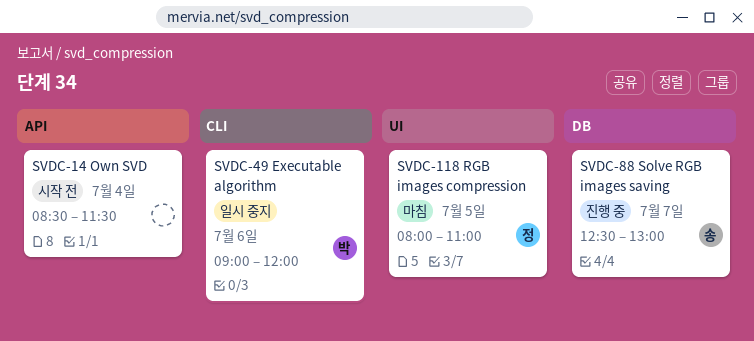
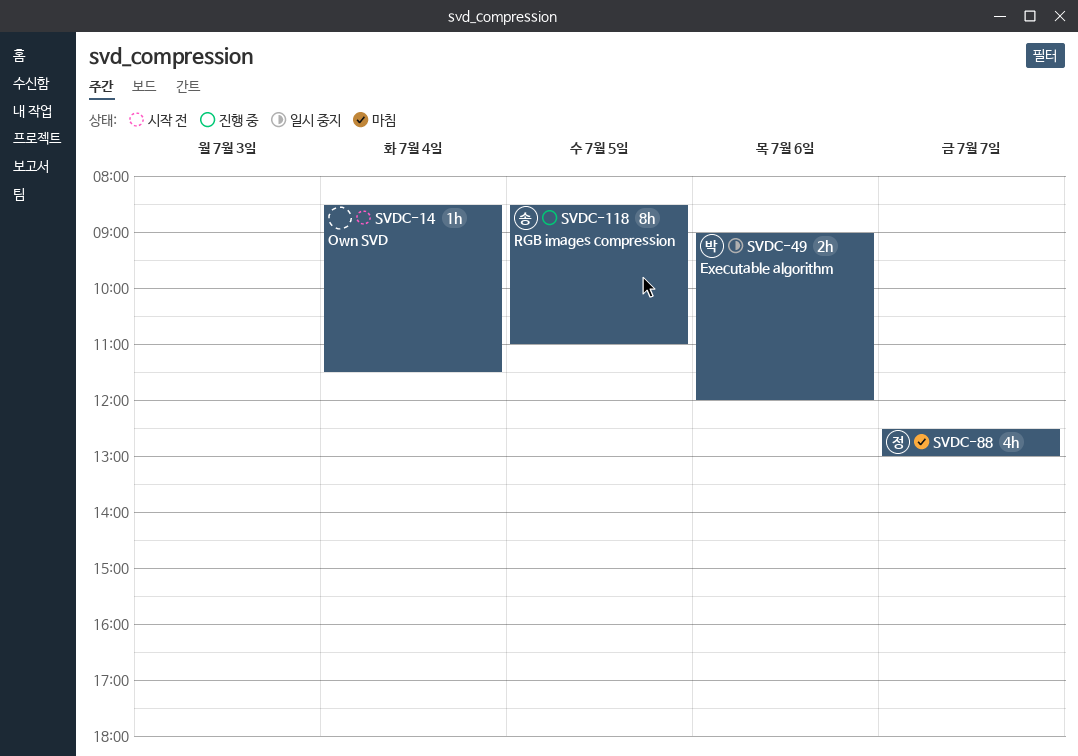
SVDC-88, status: 진행 중 -> 마침
SVDC-88, owner: 송 -> 정
SVDC-118, status: 마침 -> 진행 중
SVDC-118, owner: 정 -> 송
SVDC-118, begins: 08:00 -> 08:30

